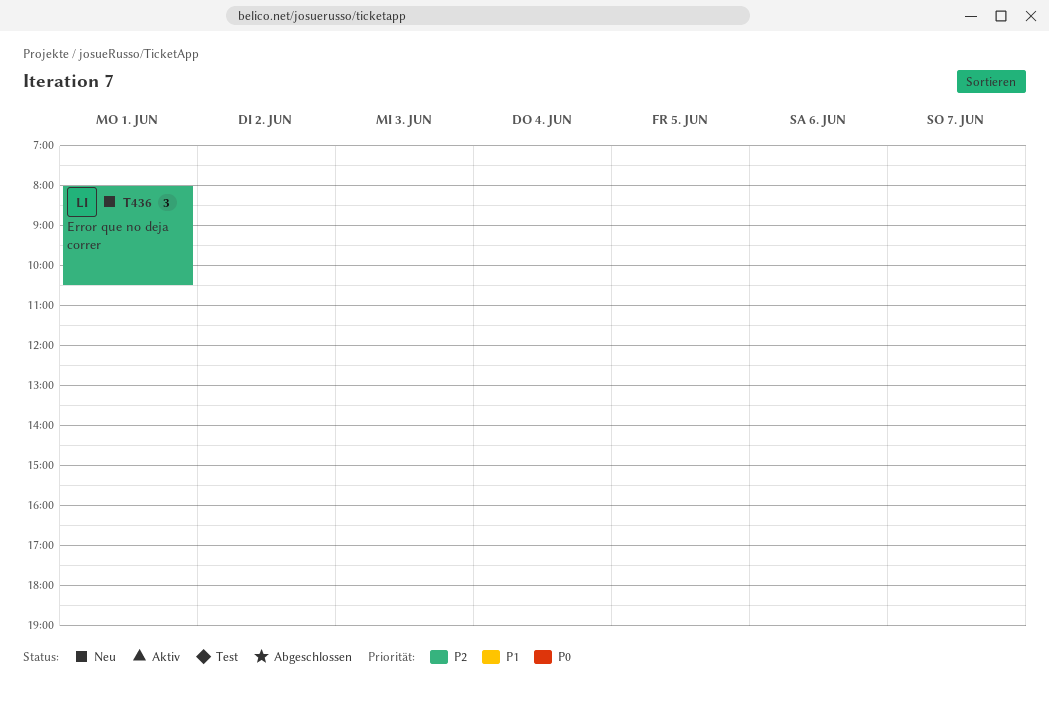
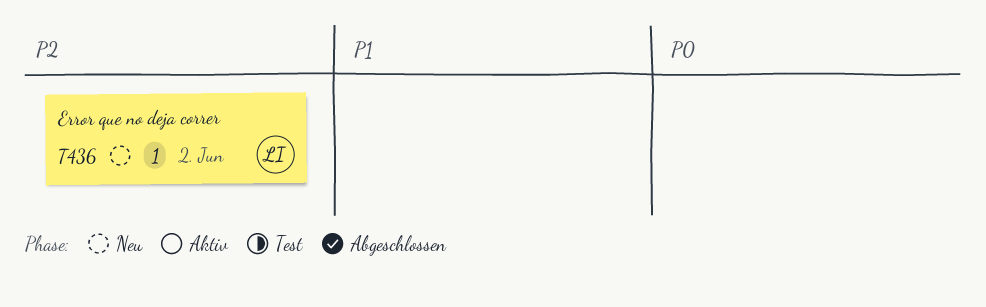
T436, estimate: 3 -> 1
T436, day: Jun 1 -> Jun 2

